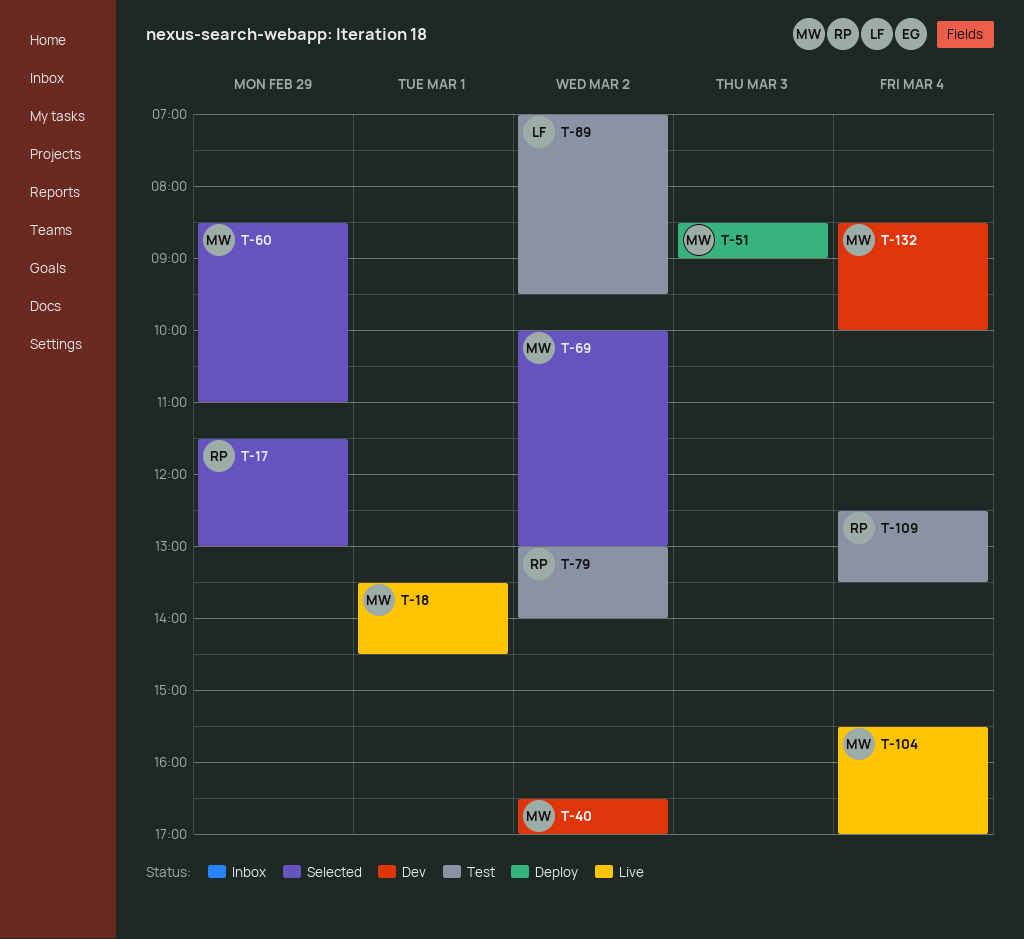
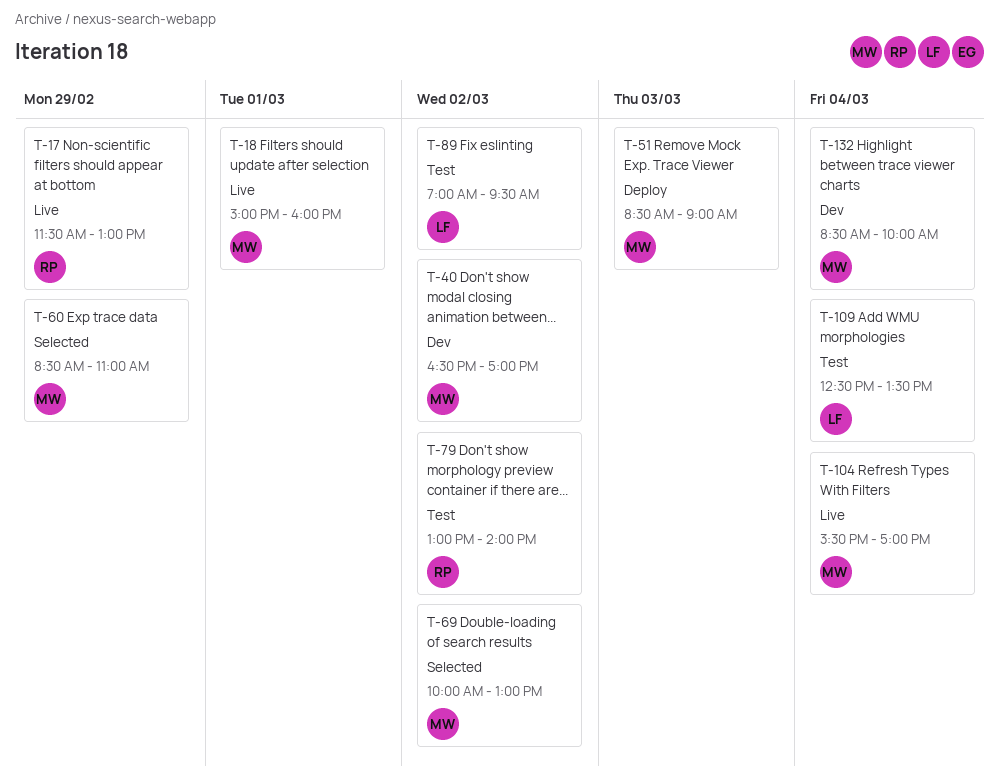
T-17, status: Selected -> Live
T-18, begins: 13:30 -> 15:00
T-18, ends: 14:30 -> 16:00
T-109, owner: RP -> LF

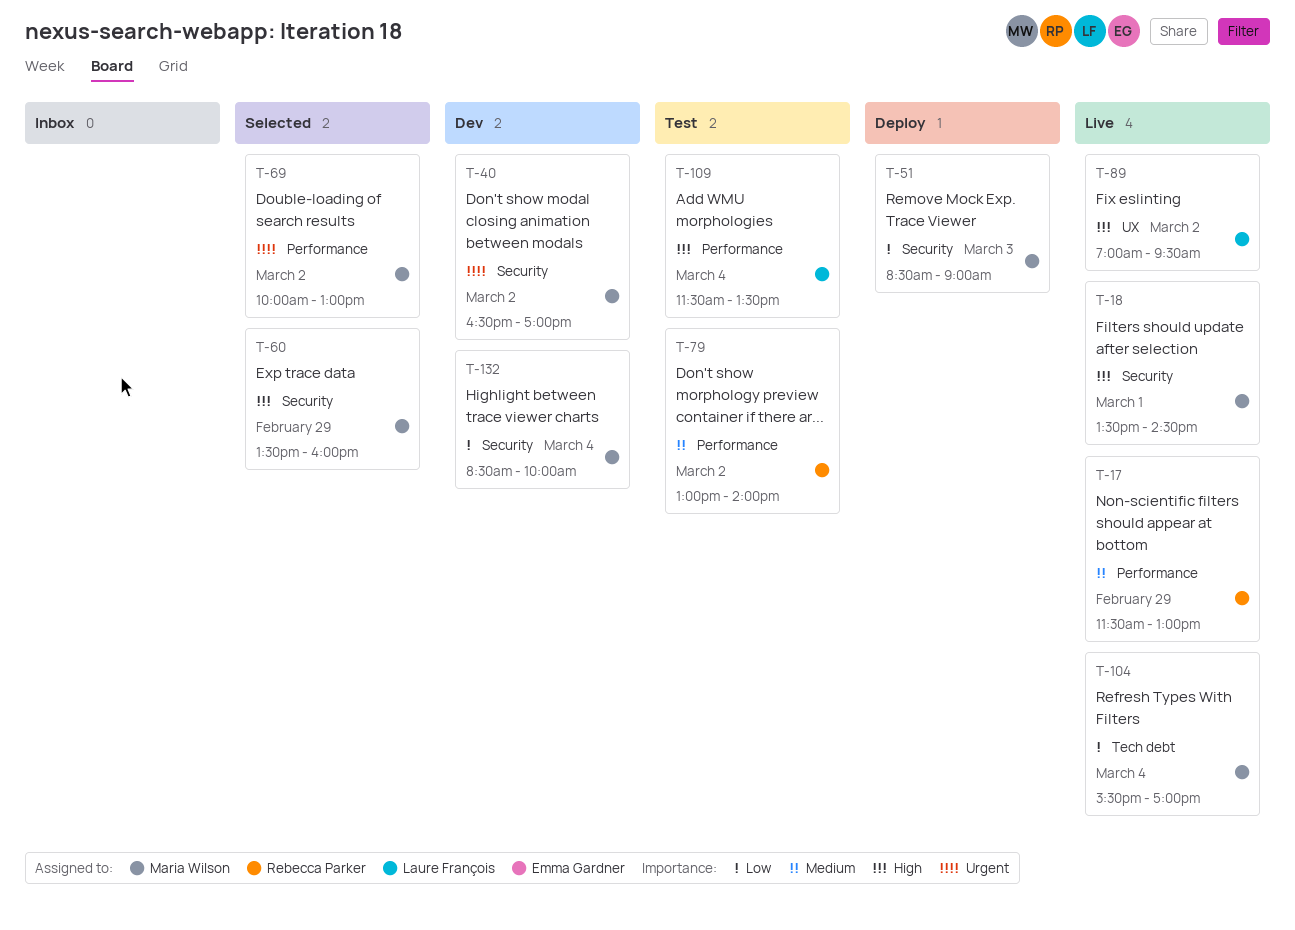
T-18, begins: 15:00 -> 13:30
T-18, ends: 16:00 -> 14:30
T-60, begins: 08:30 -> 13:30
T-60, ends: 11:00 -> 16:00
T-89, status: Test -> Live
T-109, begins: 12:30 -> 11:30

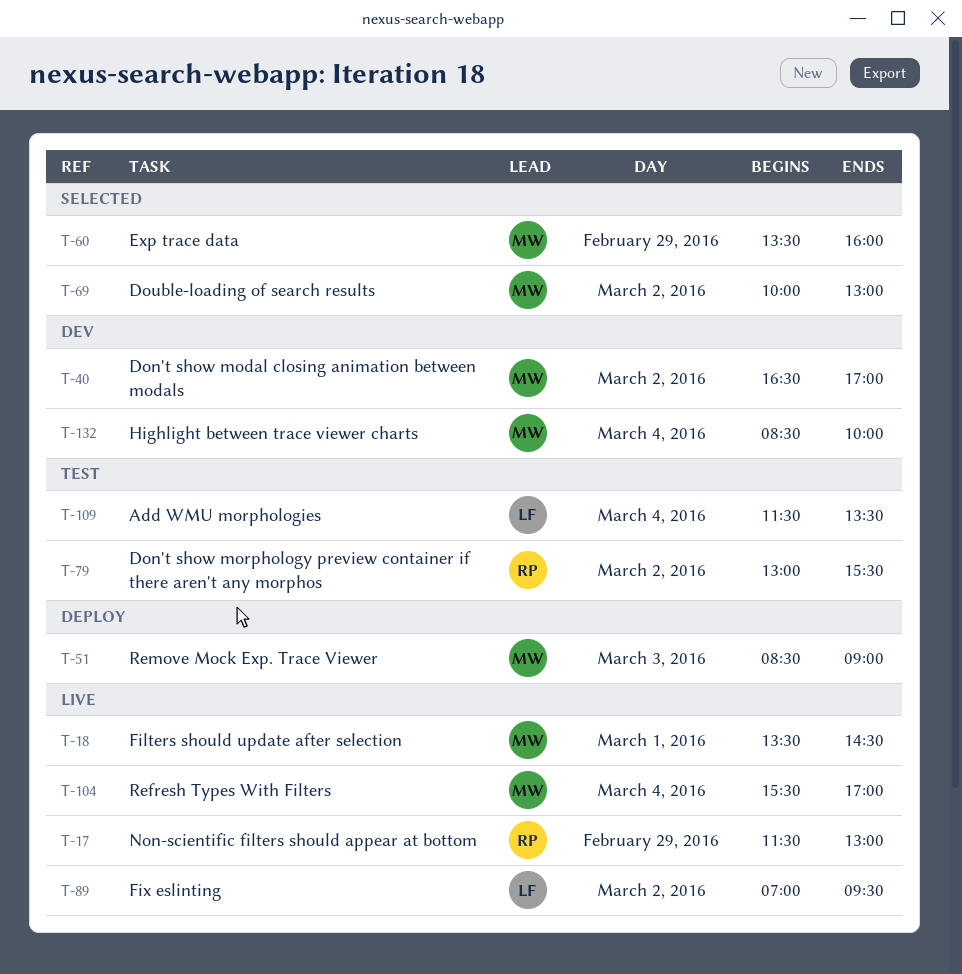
T-79, ends: 14:00 -> 15:30

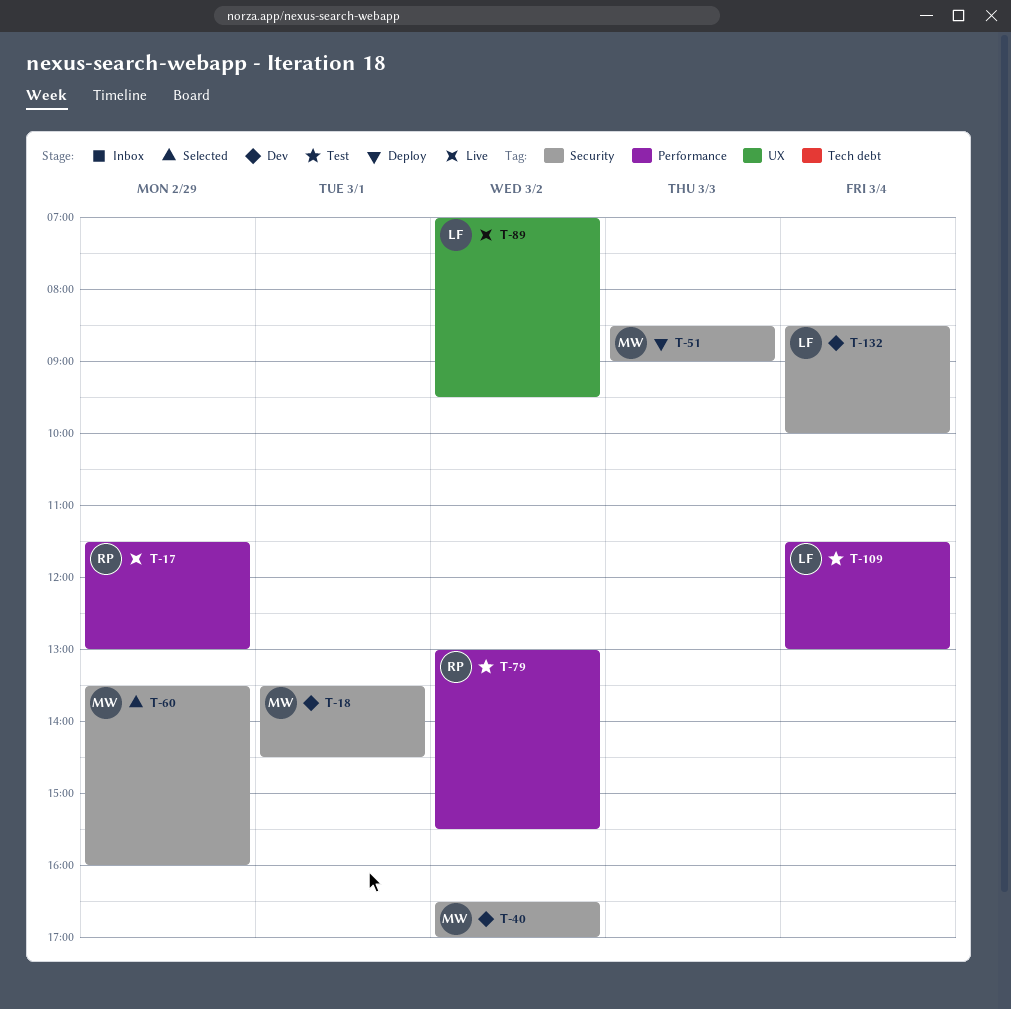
T-18, status: Live -> Dev
T-69: present -> none
T-104: present -> none
T-109, ends: 13:30 -> 13:00
T-132, owner: MW -> LF

